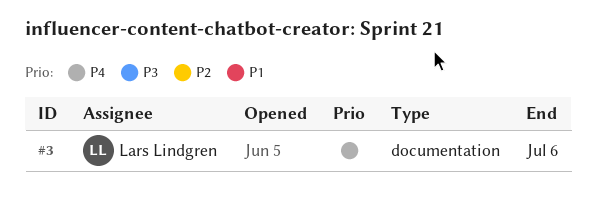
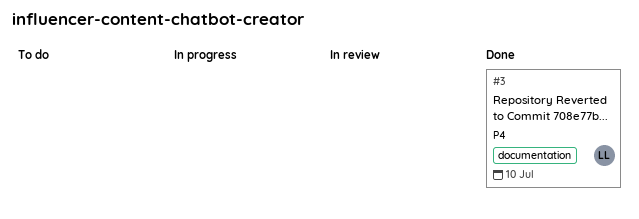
#3, due: Jul 6 -> Jul 10

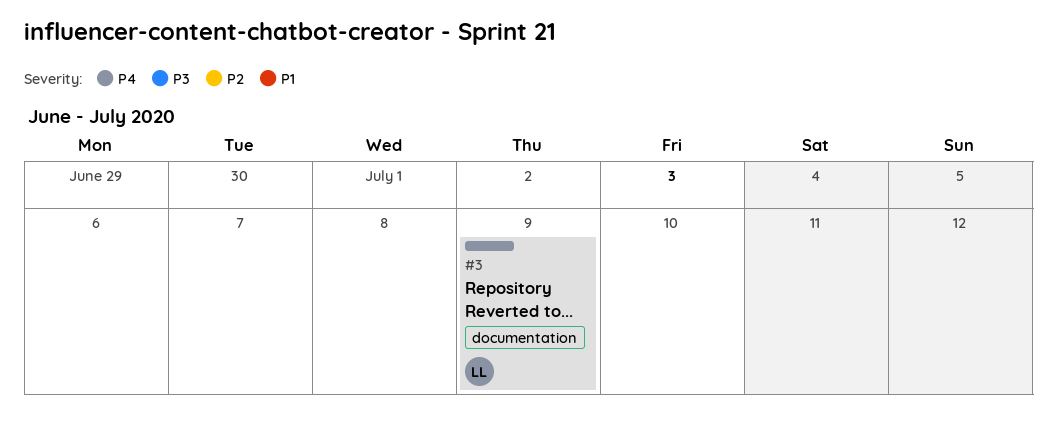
#3, due: Jul 10 -> Jul 9

